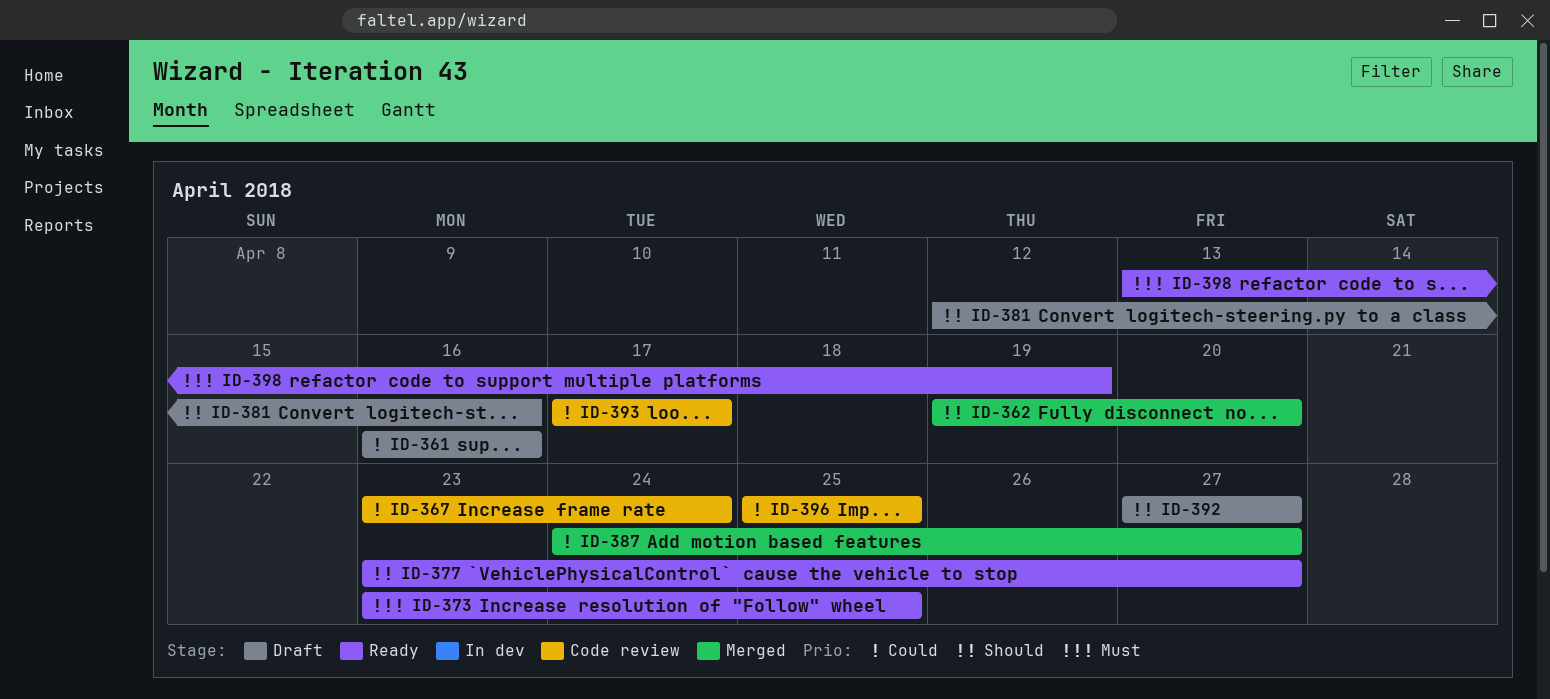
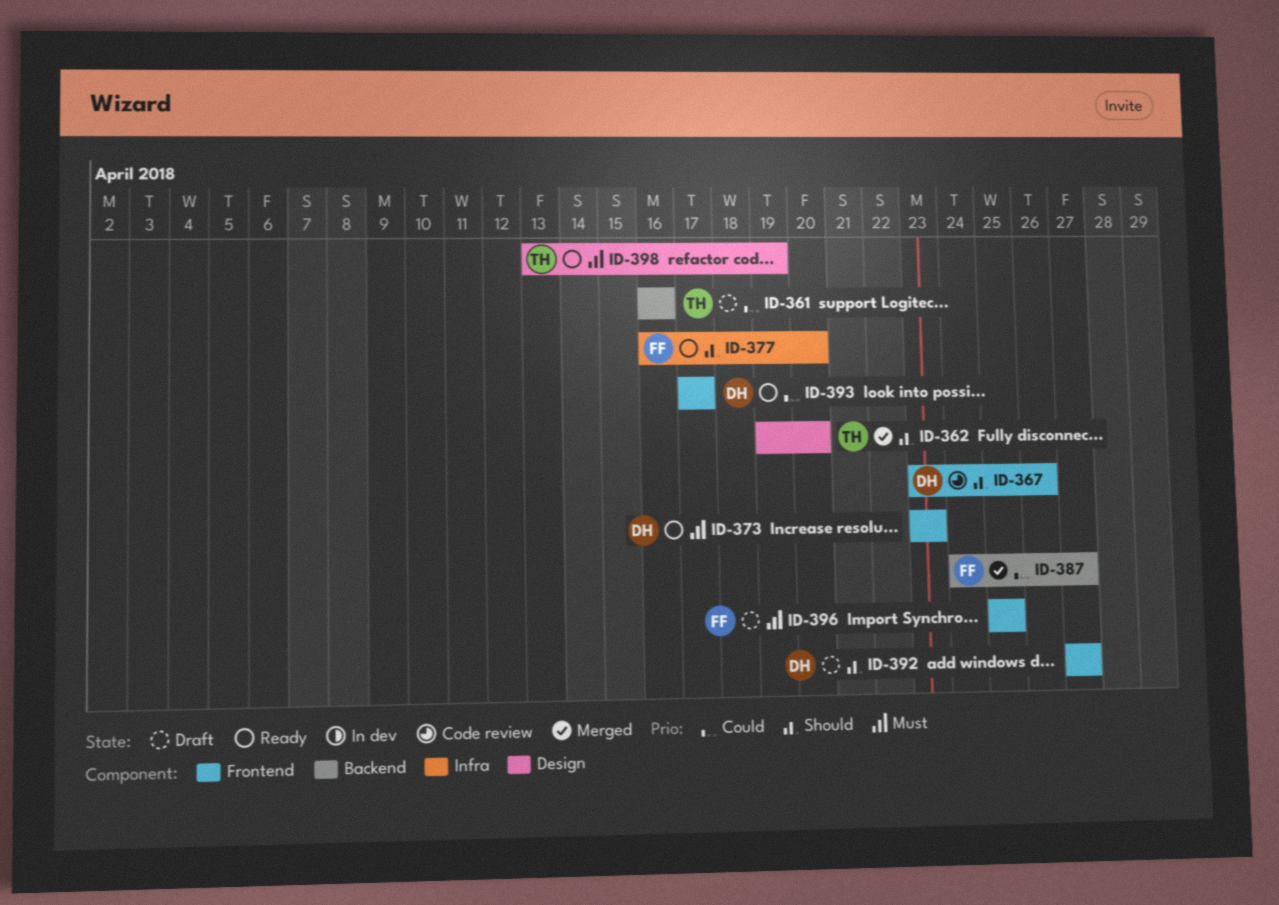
ID-367, priority: Could -> Should
ID-367, due: Apr 24 -> Apr 26
ID-373, due: Apr 25 -> Apr 23
ID-377, start: Apr 23 -> Apr 16
ID-377, due: Apr 27 -> Apr 20
ID-381: present -> none
ID-393, status: Code review -> Ready
ID-396, status: Code review -> Draft
ID-396, priority: Could -> Must

